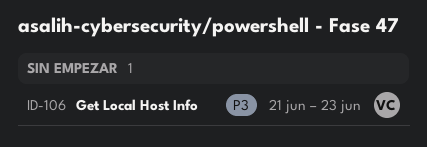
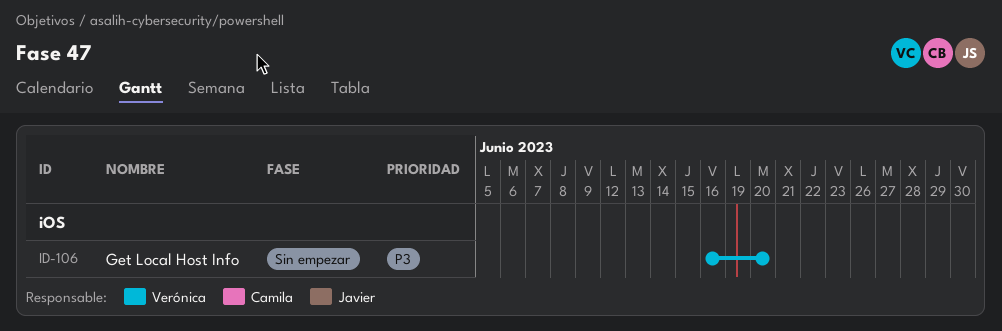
ID-106, start: Jun 21 -> Jun 16
ID-106, due: Jun 23 -> Jun 20

